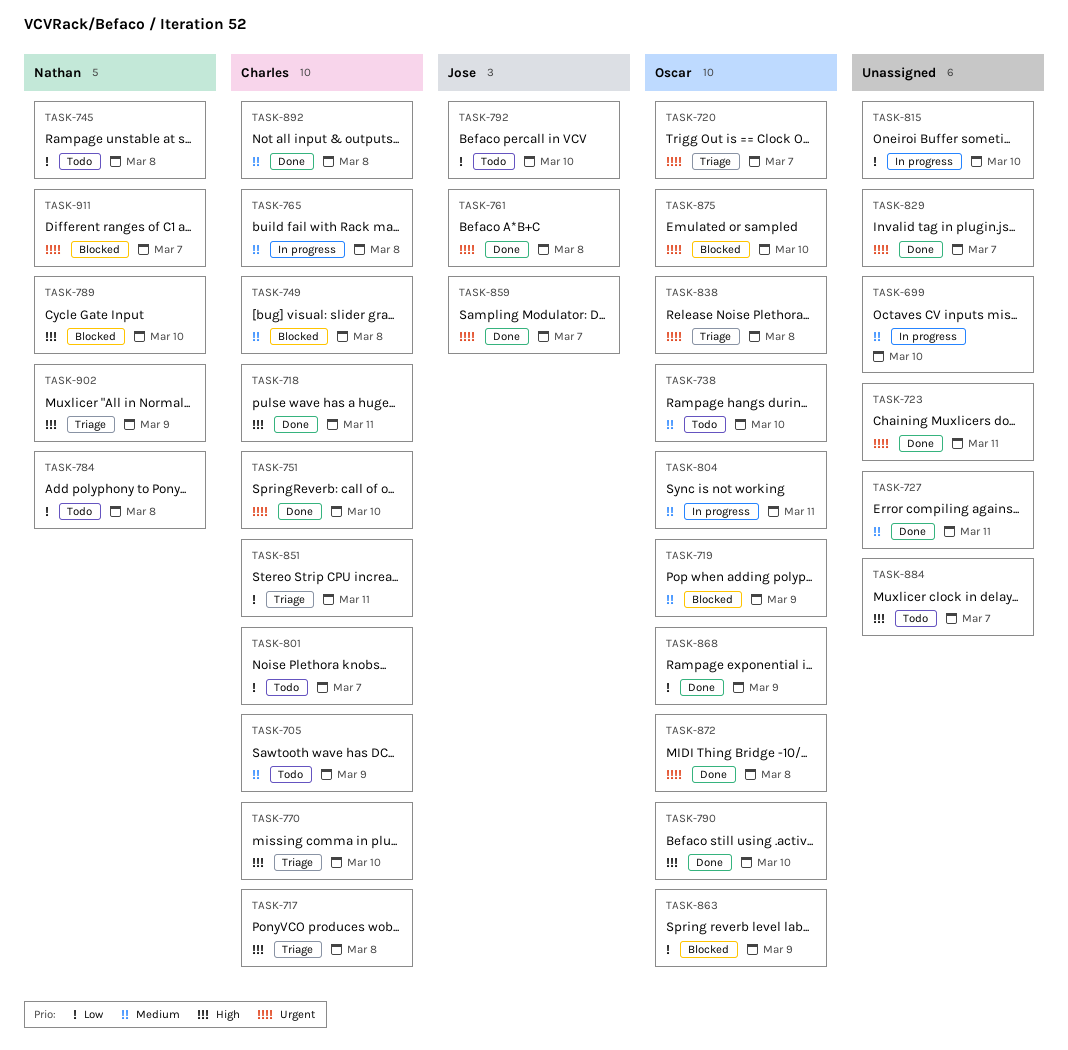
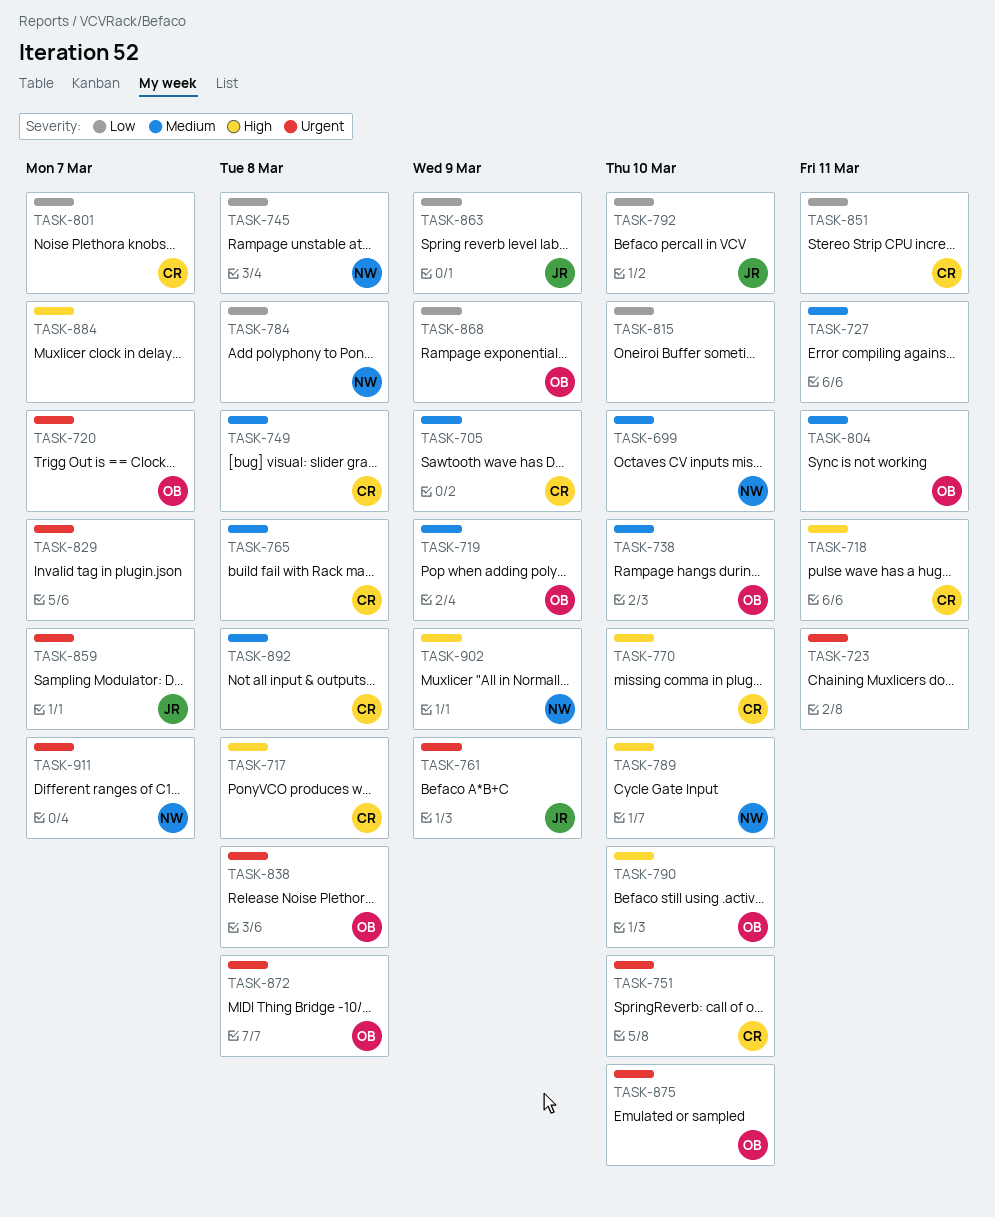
TASK-699, owner: none -> Nathan
TASK-761, due: Mar 8 -> Mar 9
TASK-863, owner: Oscar -> Jose

